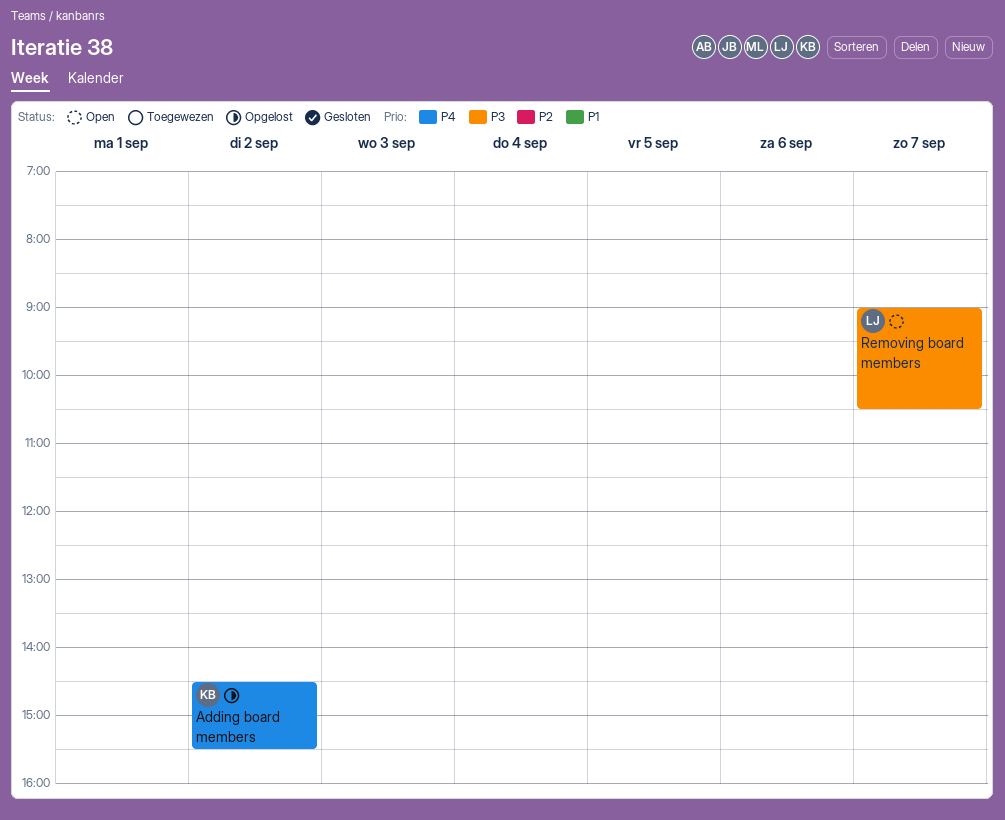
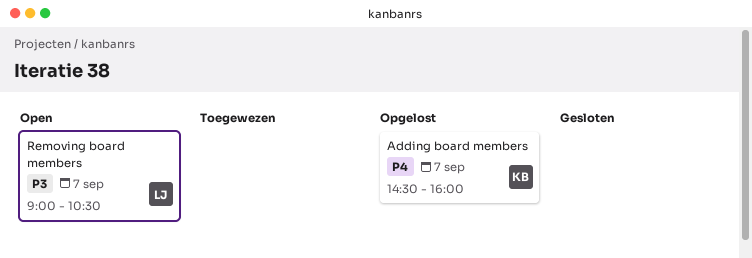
Adding board members, day: Sep 2 -> Sep 7
Adding board members, ends: 15:30 -> 16:00

